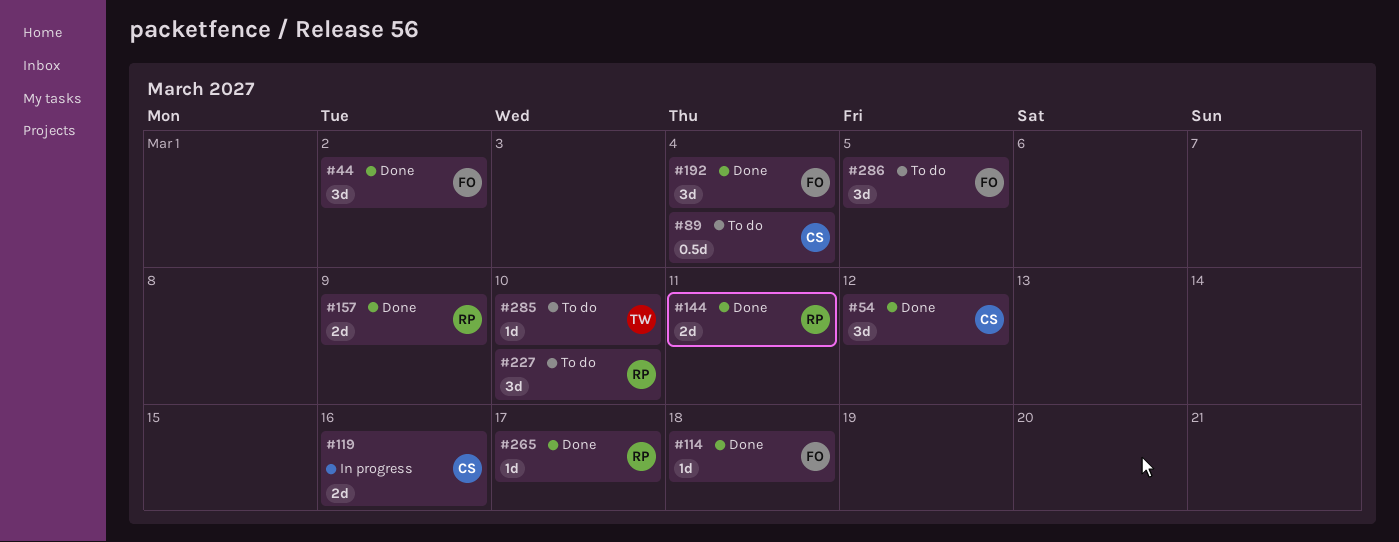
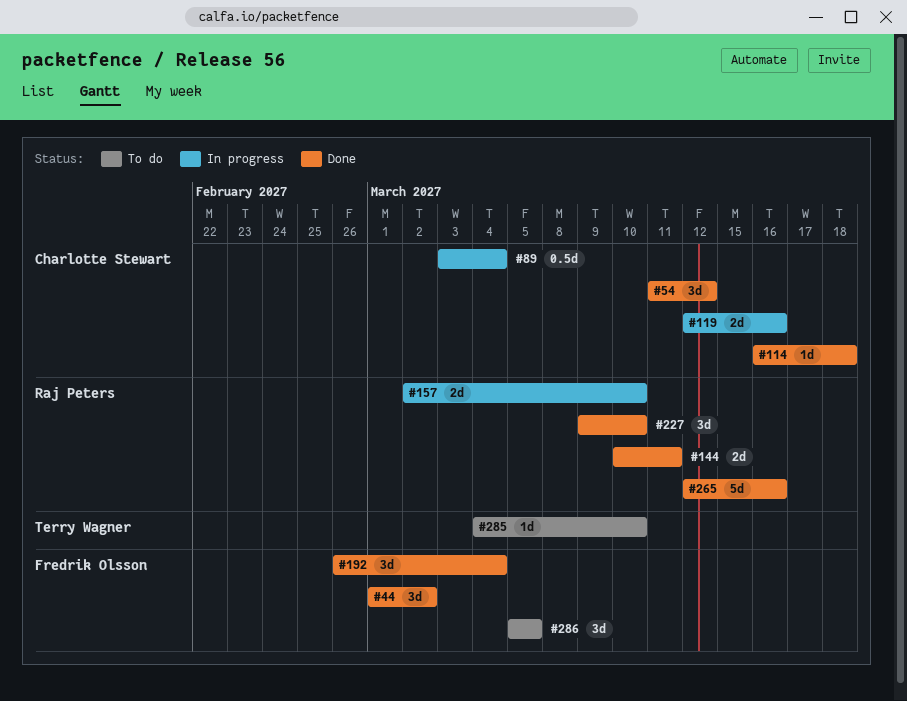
#89, status: To do -> In progress
#114, owner: Fredrik Olsson -> Charlotte Stewart
#157, status: Done -> In progress
#157, due: Mar 9 -> Mar 10
#227, status: To do -> Done
#265, estimate: 1d -> 5d
#265, due: Mar 17 -> Mar 16

